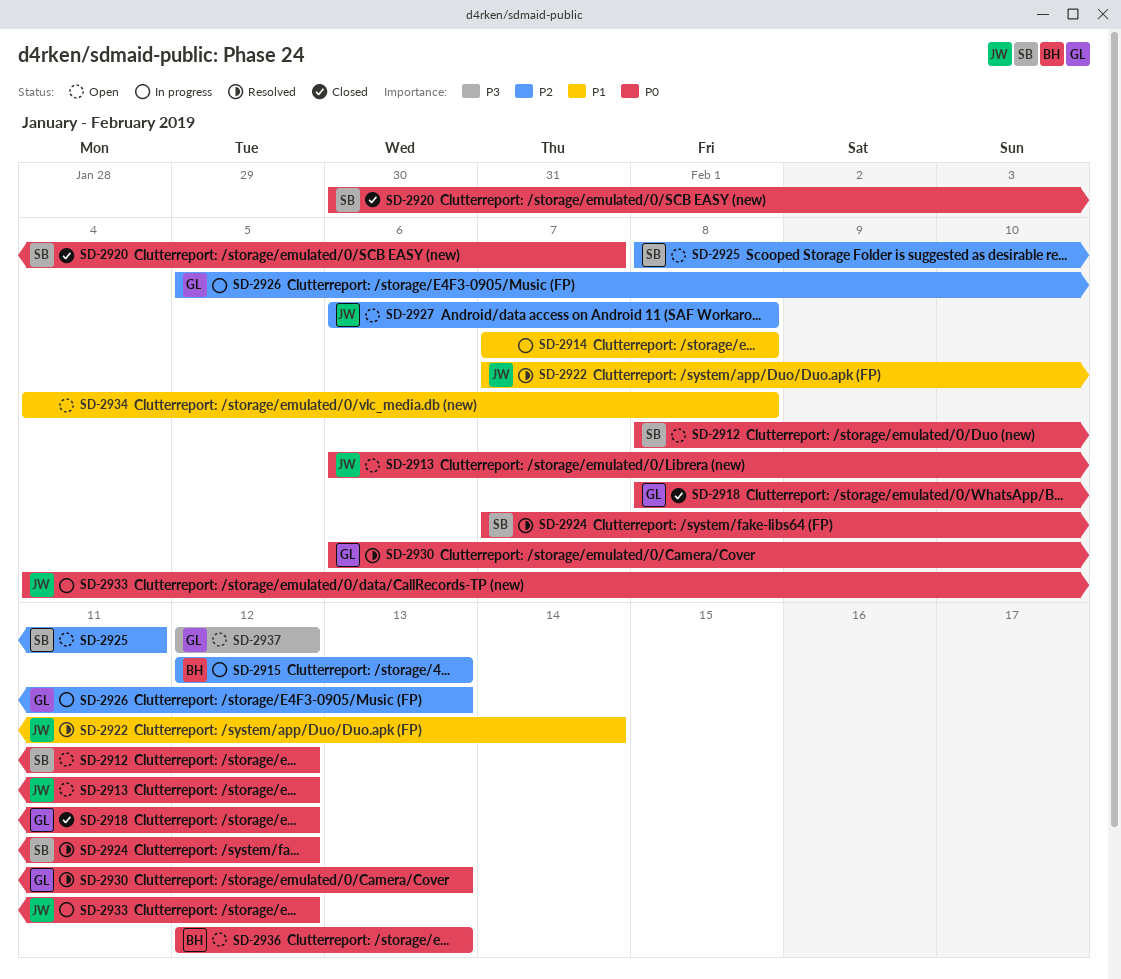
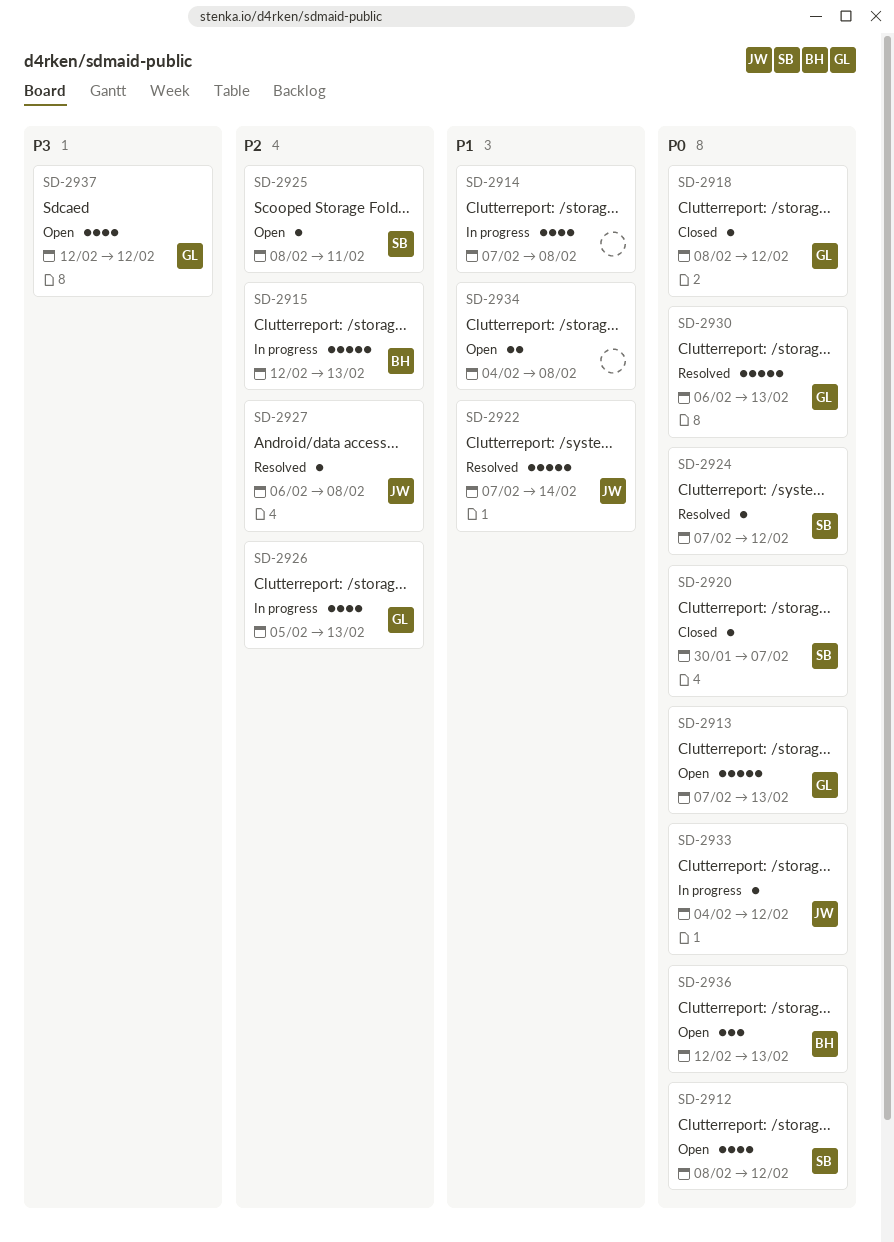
SD-2913, owner: JW -> GL
SD-2913, start: Feb 6 -> Feb 7
SD-2913, due: Feb 12 -> Feb 13
SD-2927, status: Open -> Resolved

